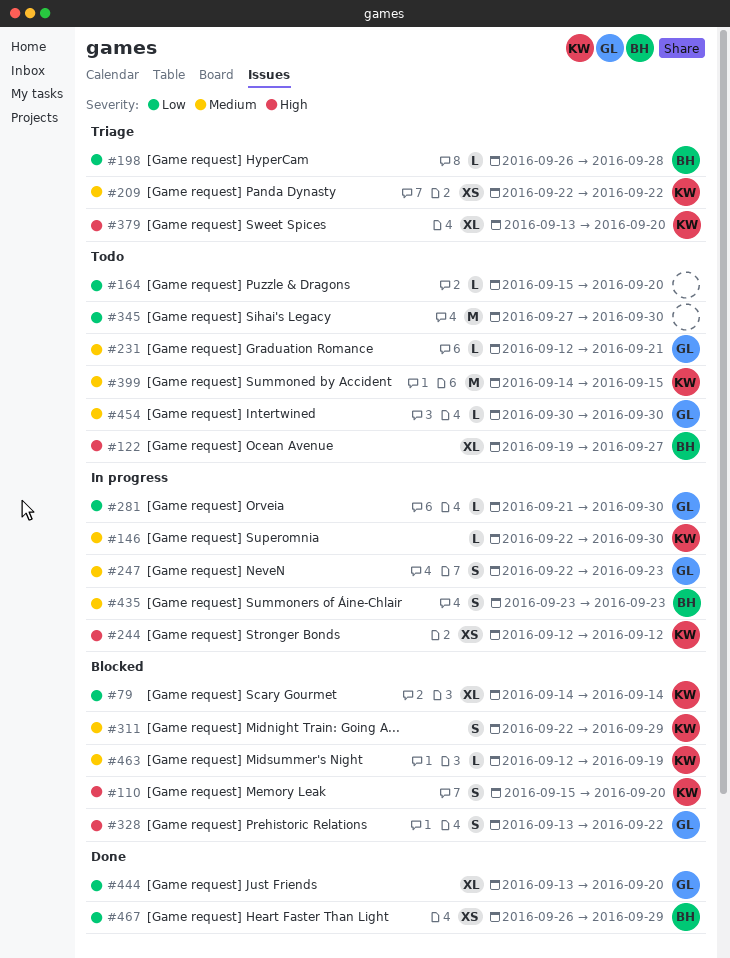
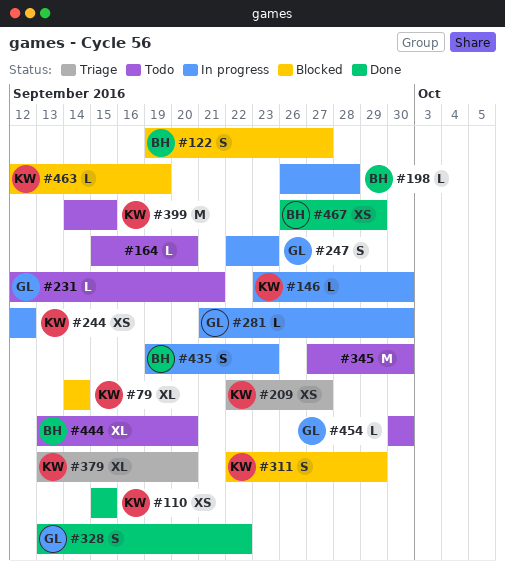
#110, status: Blocked -> Done
#110, estimate: S -> XS
#110, due: Sep 20 -> Sep 15
#122, status: Todo -> Blocked
#122, estimate: XL -> S
#146, start: Sep 22 -> Sep 23
#198, status: Triage -> In progress
#209, due: Sep 22 -> Sep 27
#328, status: Blocked -> Done
#435, start: Sep 23 -> Sep 19
#444, status: Done -> Todo
#444, owner: GL -> BH

